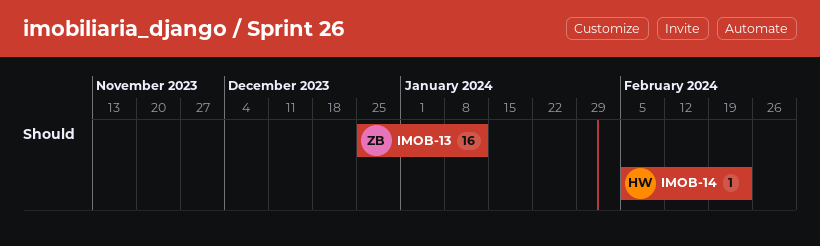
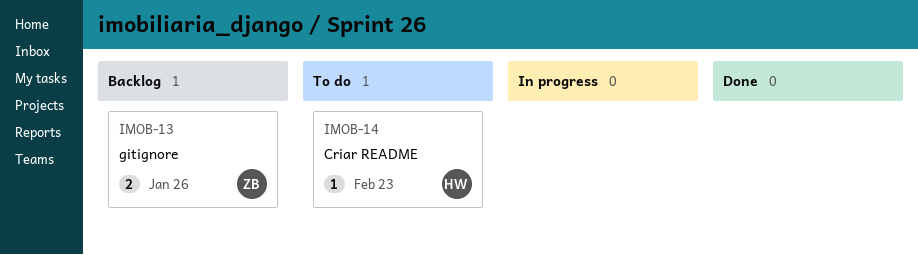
IMOB-13, estimate: 16 -> 2
IMOB-13, due: Jan 12 -> Jan 26

